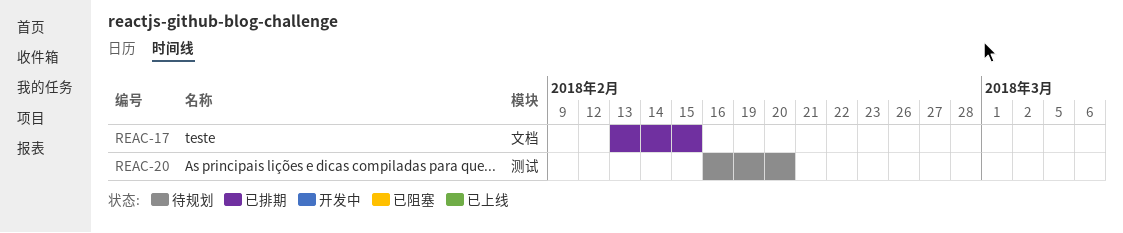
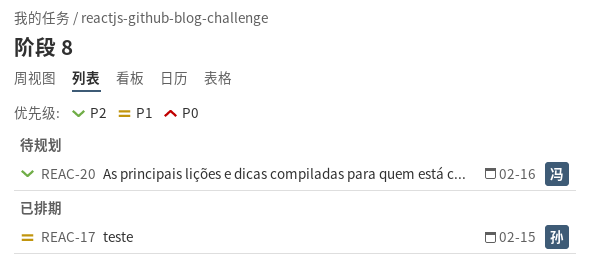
REAC-20, due: Feb 20 -> Feb 16

